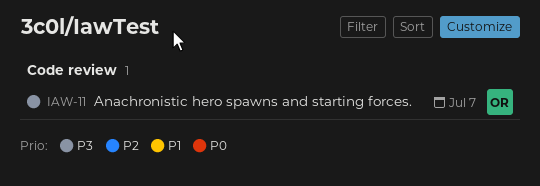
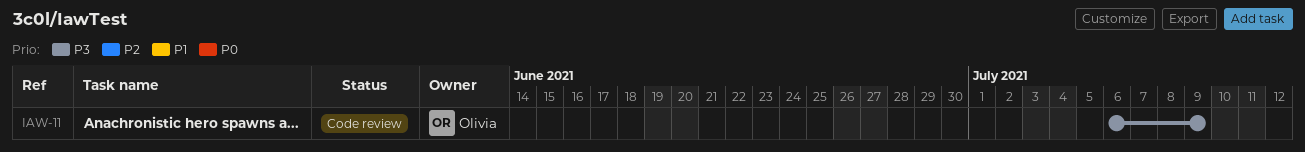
IAW-11, due: Jul 7 -> Jul 9

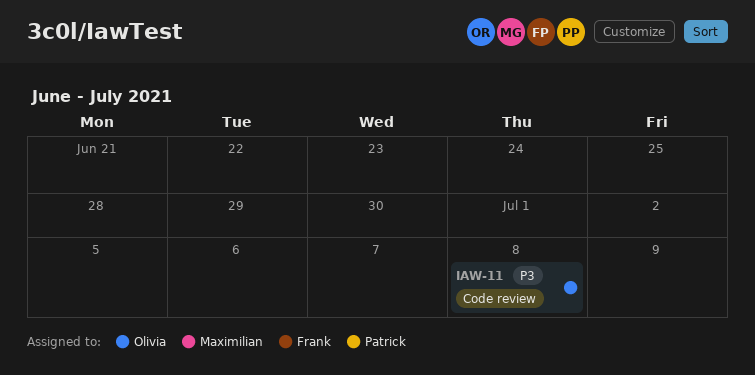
IAW-11, due: Jul 9 -> Jul 8

